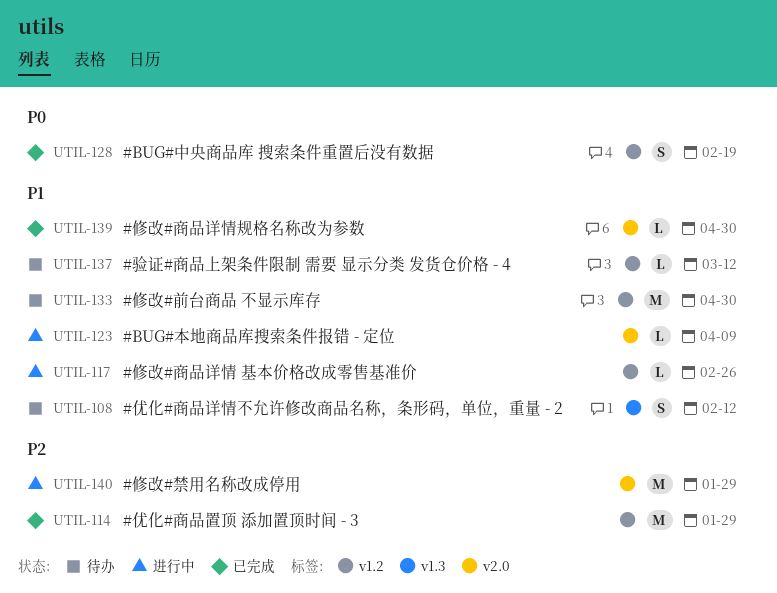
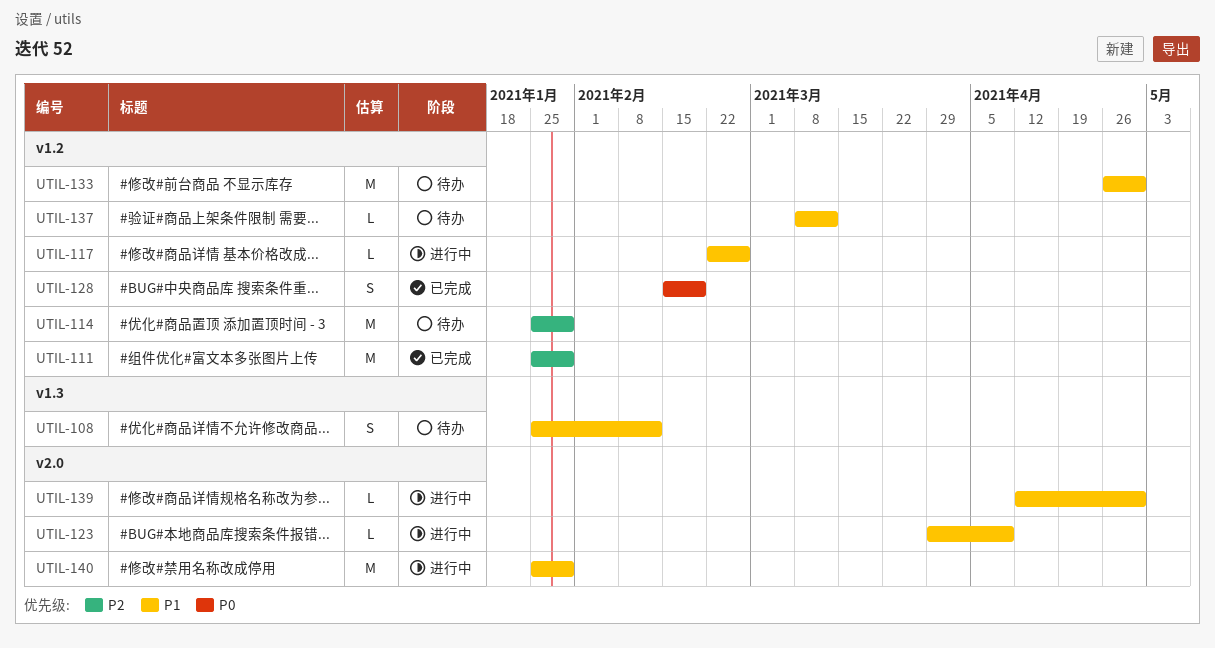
UTIL-111: none -> present
UTIL-114, status: 已完成 -> 待办
UTIL-139, status: 已完成 -> 进行中
UTIL-140, priority: P2 -> P1

